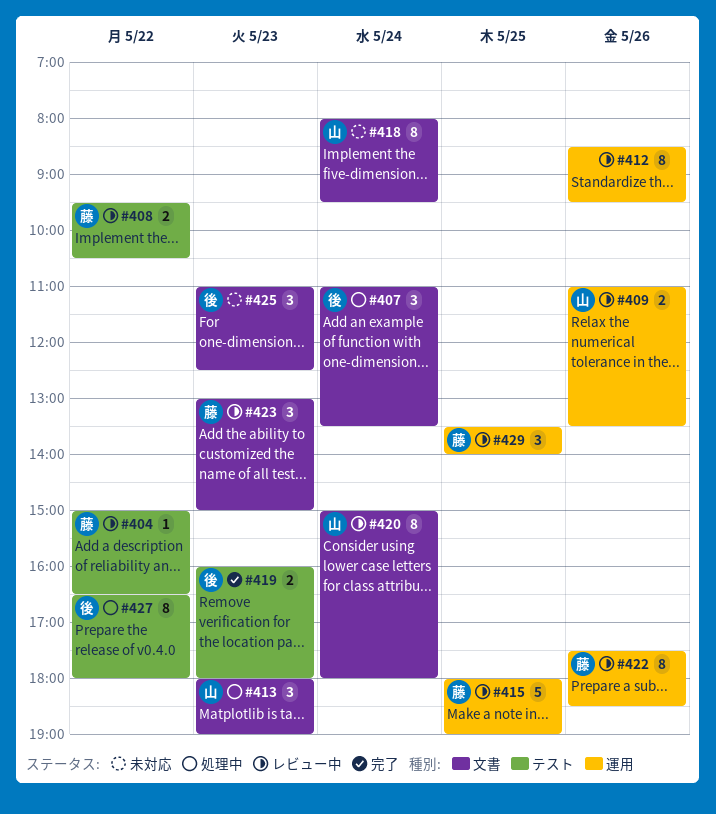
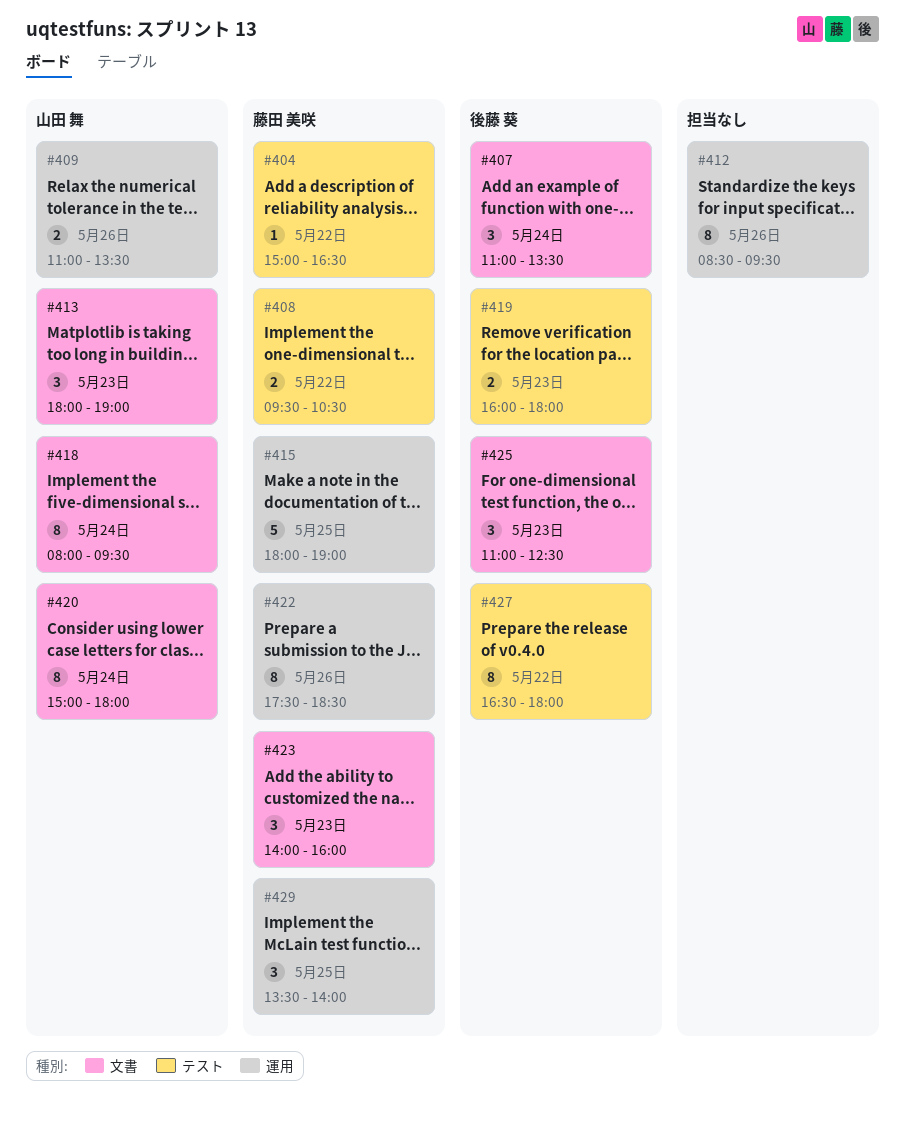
#423, begins: 13:00 -> 14:00
#423, ends: 15:00 -> 16:00

